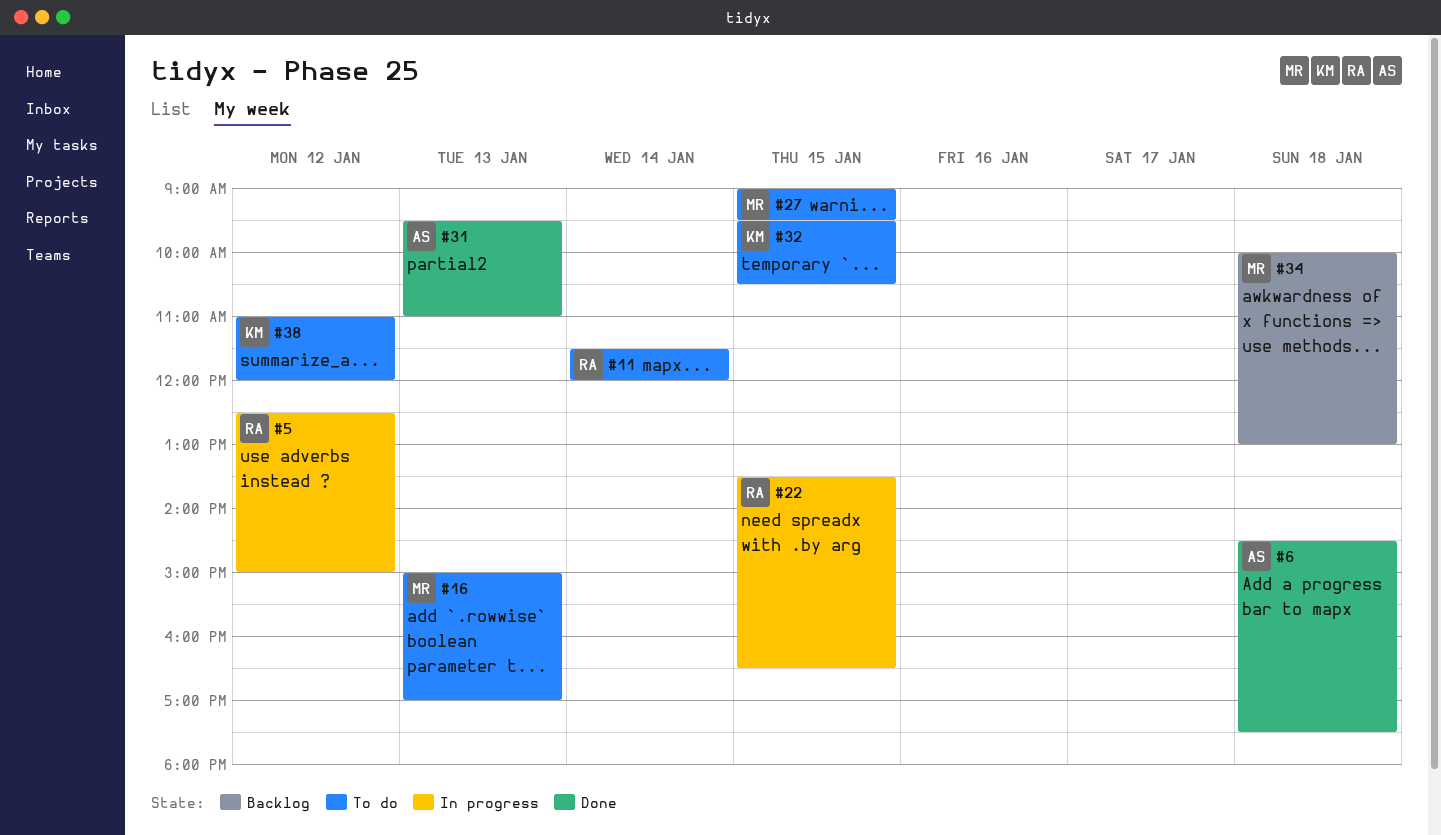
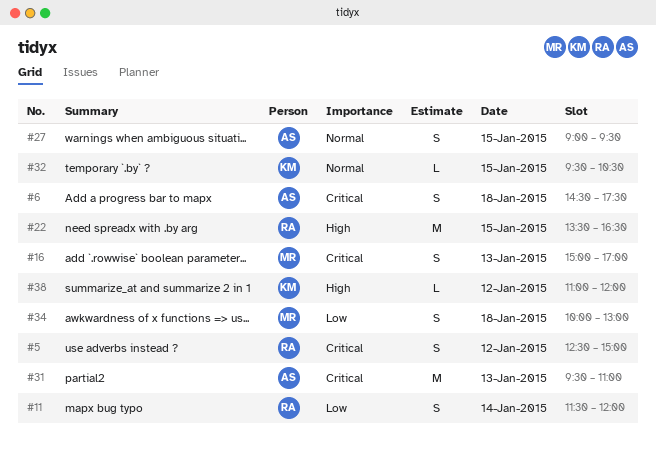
#27, owner: MR -> AS

